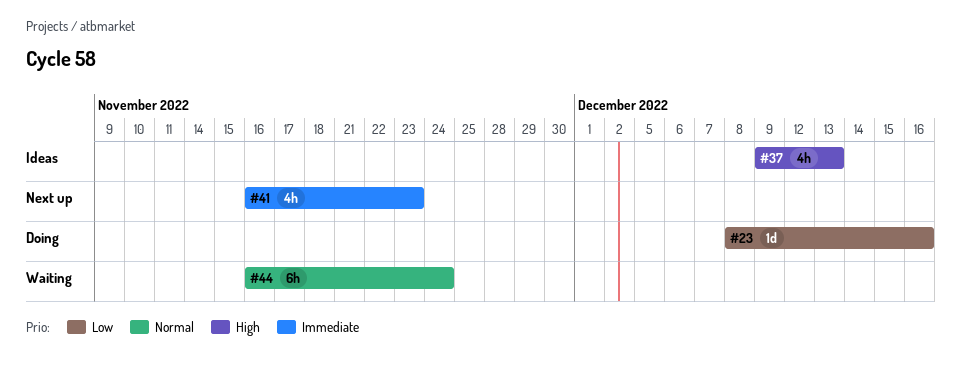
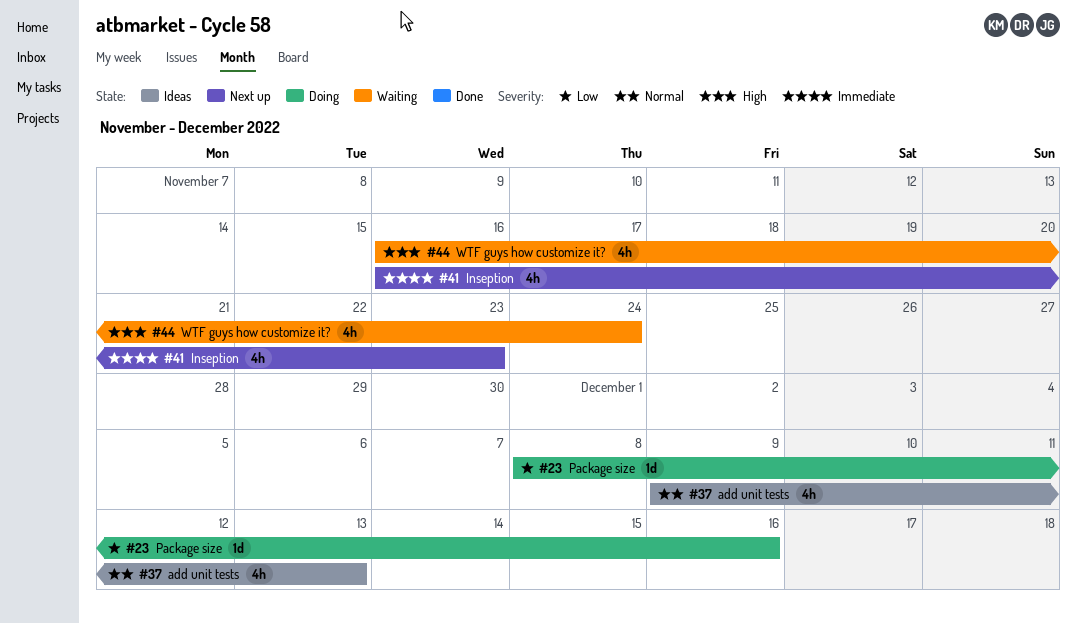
#37, priority: High -> Normal
#44, priority: Normal -> High
#44, estimate: 6h -> 4h

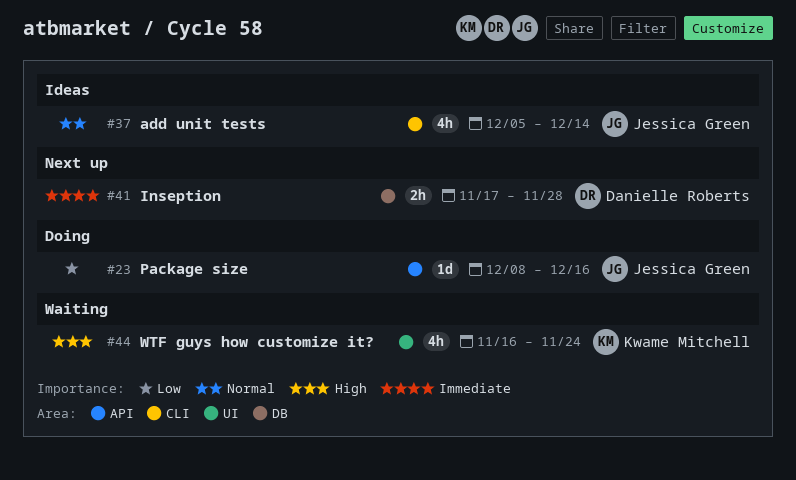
#37, start: Dec 9 -> Dec 5
#37, due: Dec 13 -> Dec 14
#41, estimate: 4h -> 2h
#41, start: Nov 16 -> Nov 17
#41, due: Nov 23 -> Nov 28

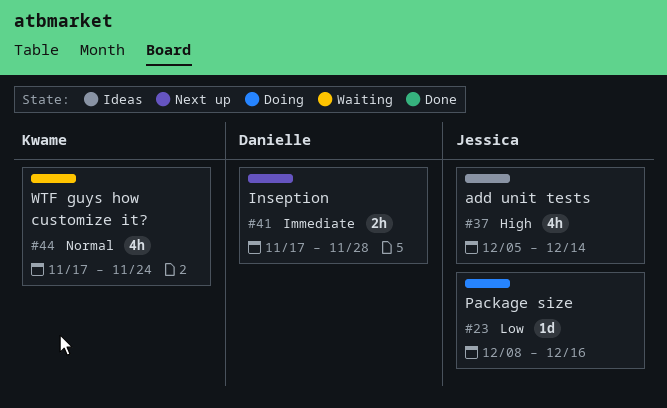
#37, priority: Normal -> High
#44, priority: High -> Normal
#44, start: Nov 16 -> Nov 17

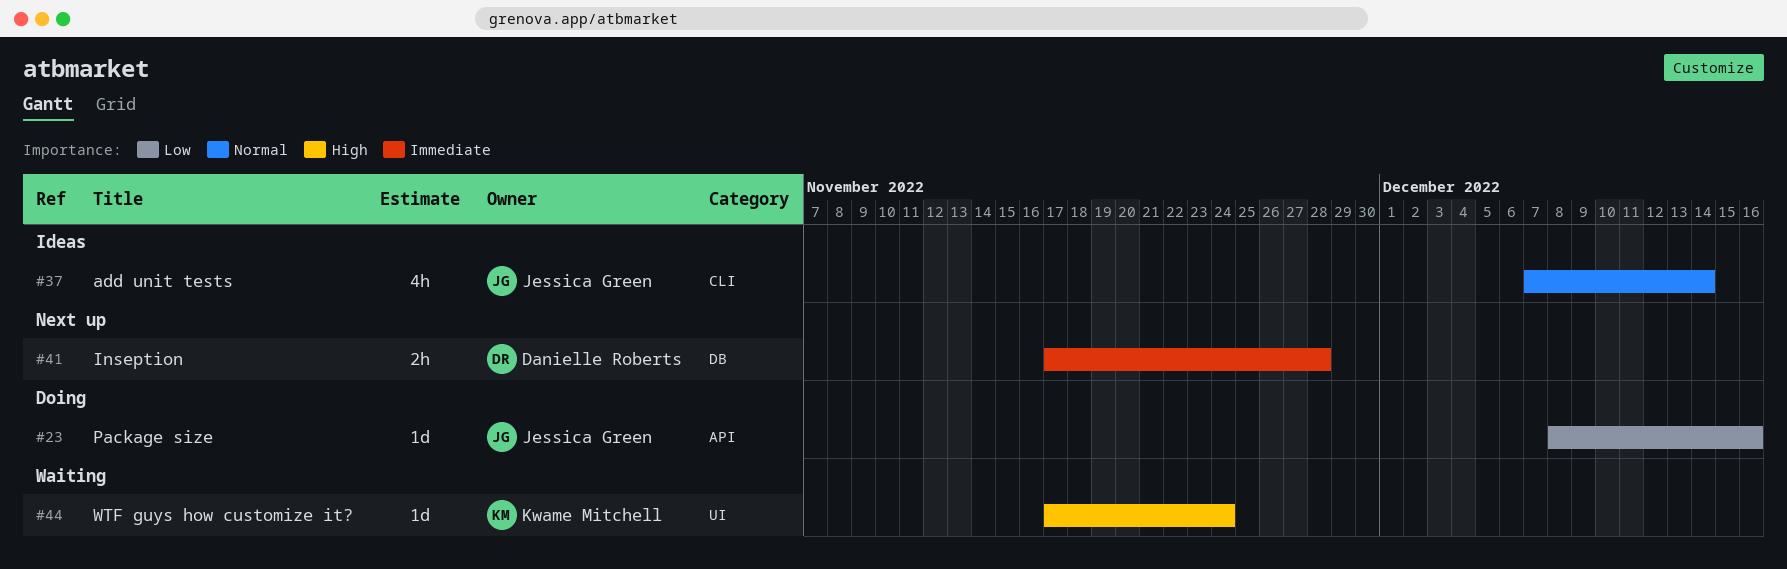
#37, priority: High -> Normal
#37, start: Dec 5 -> Dec 7
#44, priority: Normal -> High
#44, estimate: 4h -> 1d

